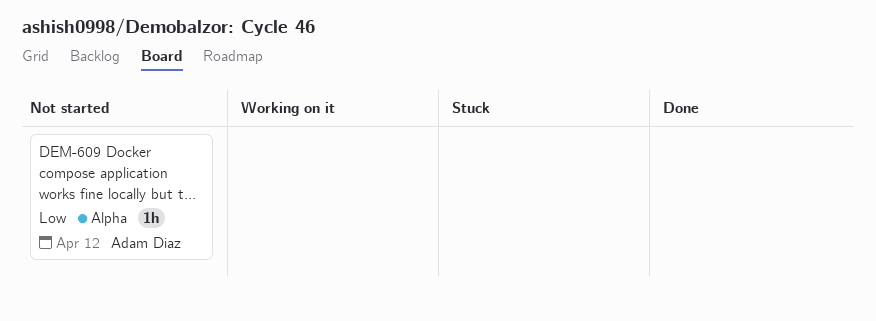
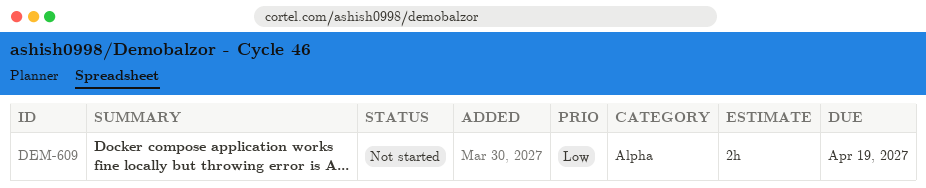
DEM-609, estimate: 1h -> 2h
DEM-609, due: Apr 12 -> Apr 19

